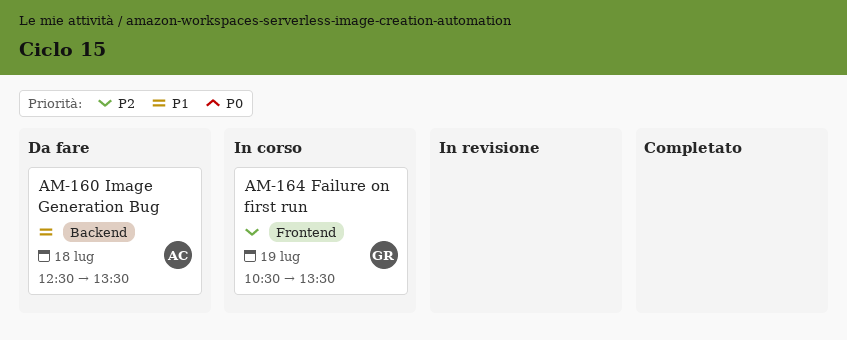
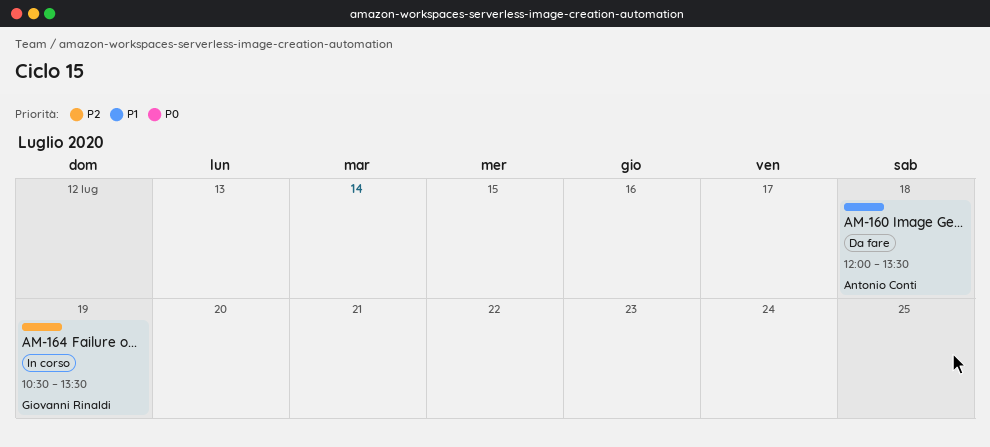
AM-160, begins: 12:30 -> 12:00

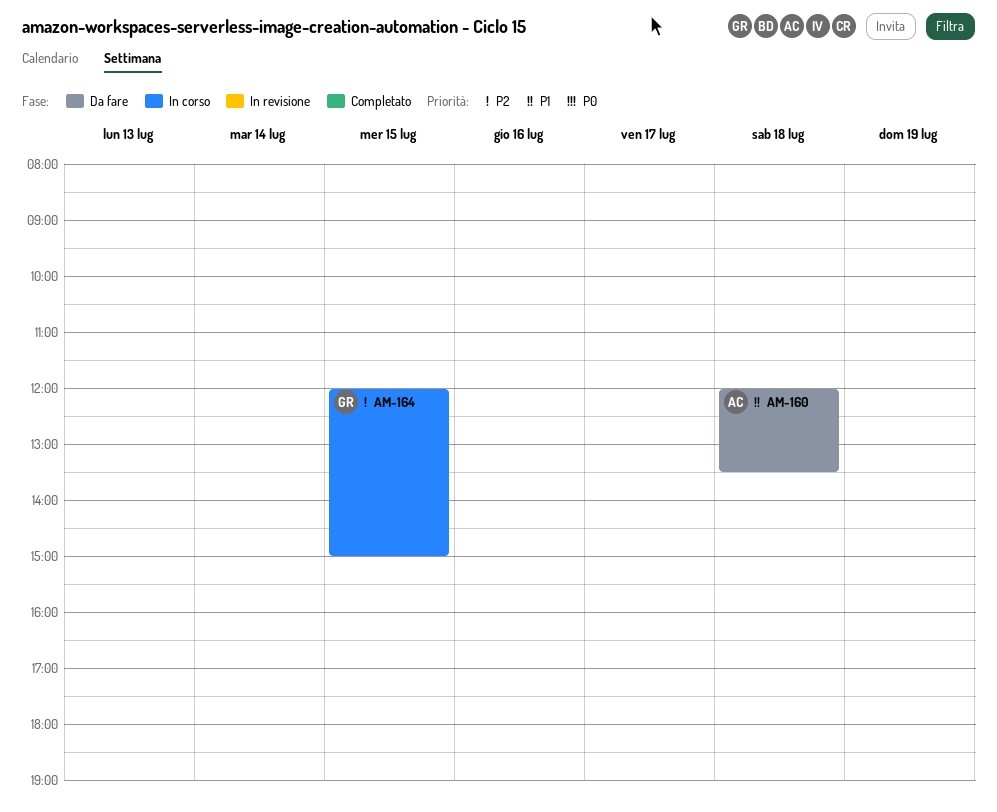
AM-164, day: Jul 19 -> Jul 15
AM-164, begins: 10:30 -> 12:00
AM-164, ends: 13:30 -> 15:00

